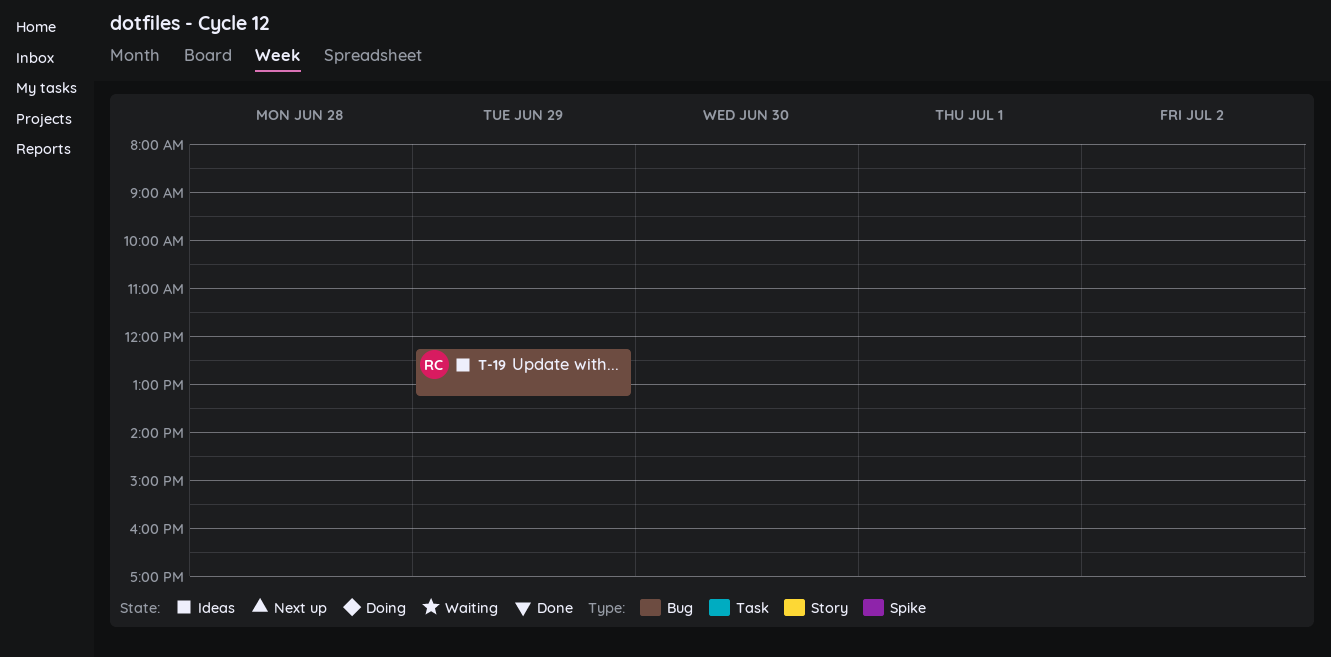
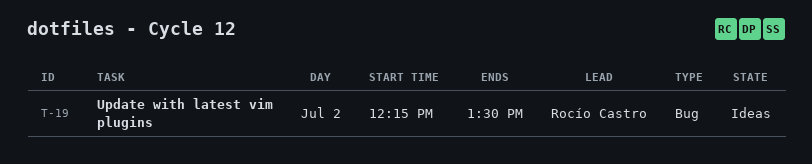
T-19, day: Jun 29 -> Jul 2
T-19, ends: 13:15 -> 13:30

